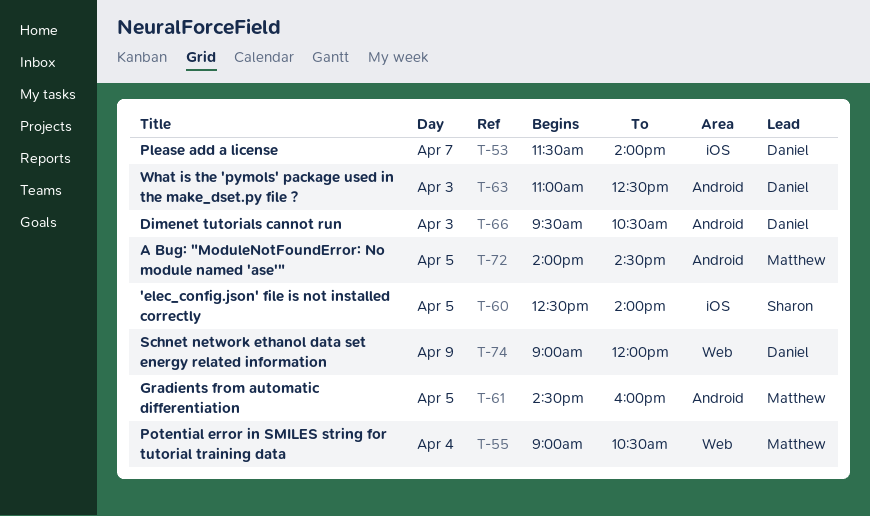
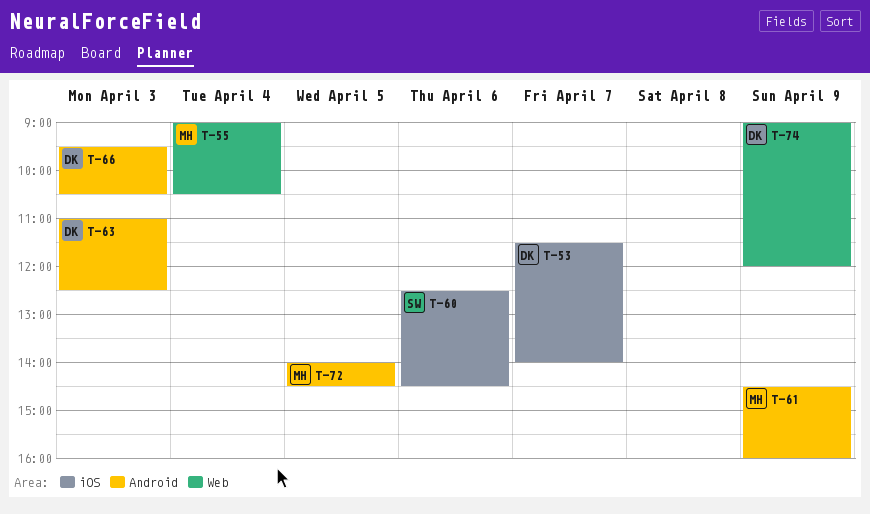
T-60, day: Apr 5 -> Apr 6
T-60, ends: 14:00 -> 14:30
T-61, day: Apr 5 -> Apr 9

